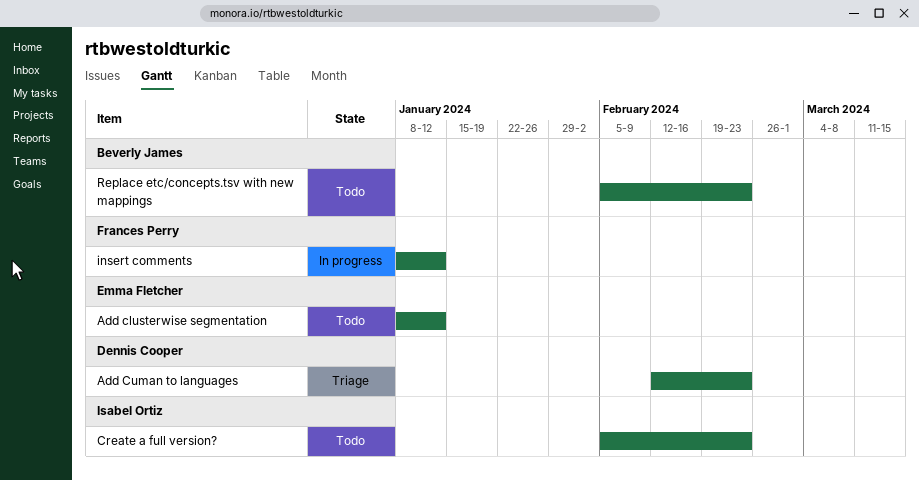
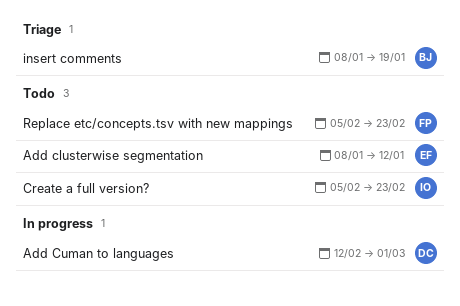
Add Cuman to languages, status: Triage -> In progress
Add Cuman to languages, due: Feb 23 -> Mar 1
insert comments, status: In progress -> Triage
insert comments, owner: Frances Perry -> Beverly James
insert comments, due: Jan 12 -> Jan 19
Replace etc/concepts.tsv with new mappings, owner: Beverly James -> Frances Perry

